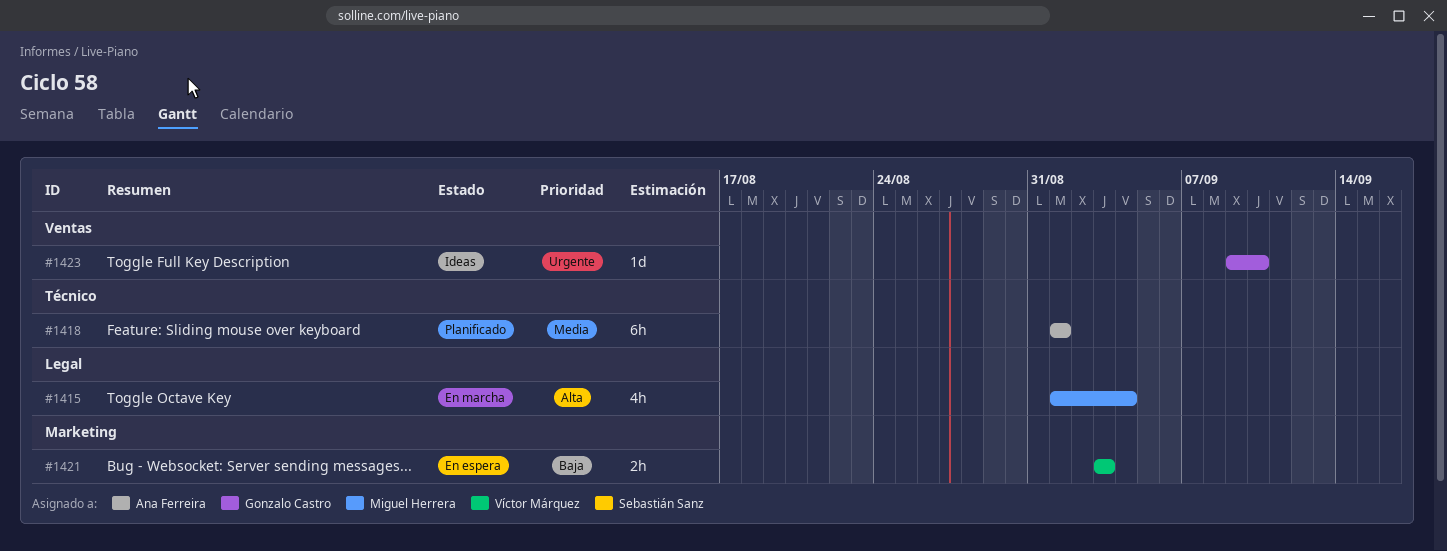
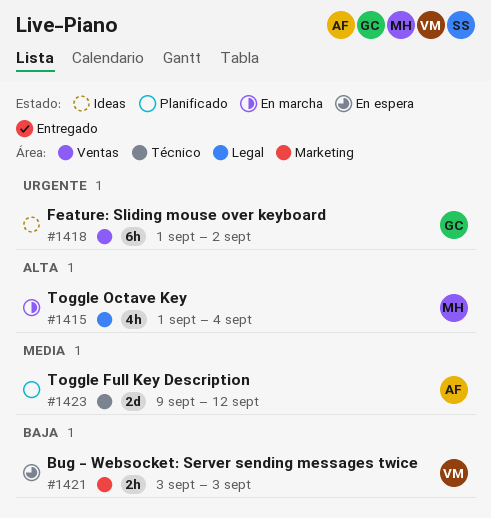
#1418, status: Planificado -> Ideas
#1418, owner: Ana Ferreira -> Gonzalo Castro
#1418, priority: Media -> Urgente
#1418, label: Técnico -> Ventas
#1418, due: Sep 1 -> Sep 2
#1423, status: Ideas -> Planificado
#1423, owner: Gonzalo Castro -> Ana Ferreira
#1423, priority: Urgente -> Media
#1423, label: Ventas -> Técnico
#1423, estimate: 1d -> 2d
#1423, due: Sep 10 -> Sep 12

